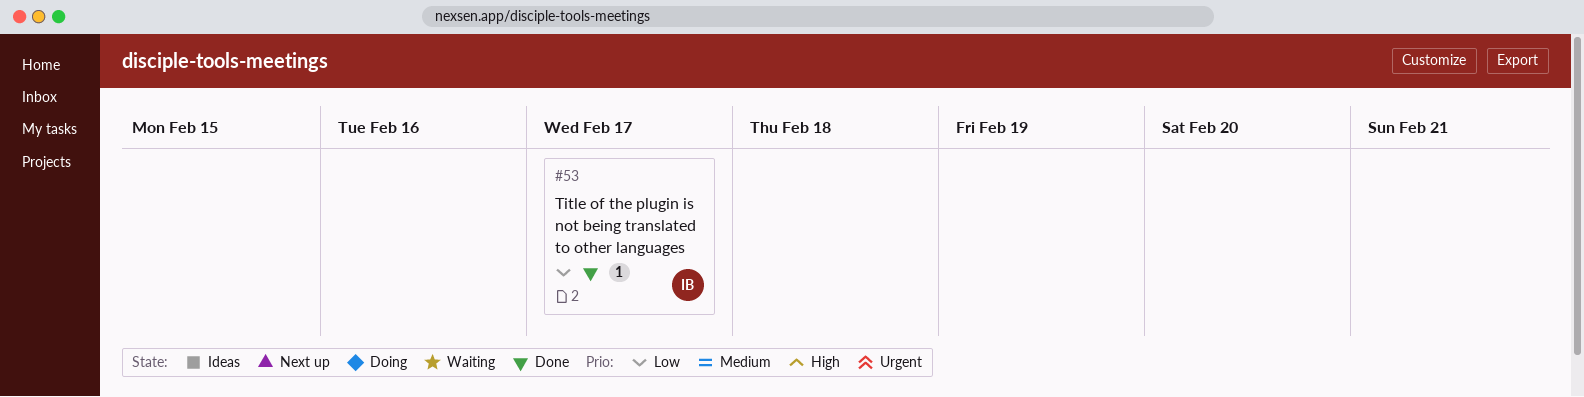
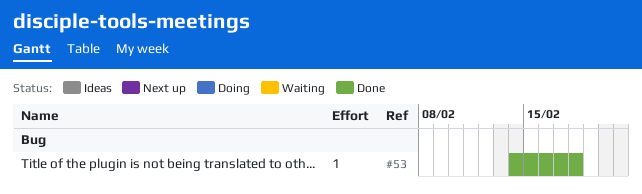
#53, due: Feb 17 -> Feb 18

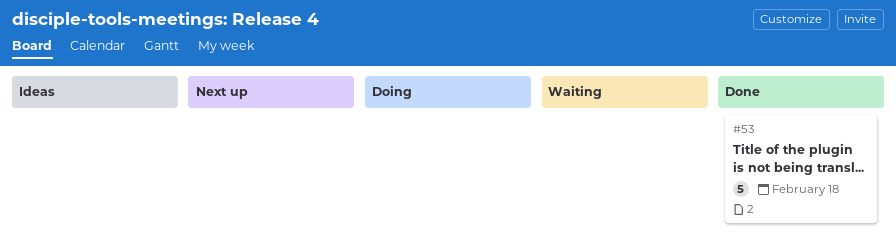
#53, estimate: 1 -> 5

